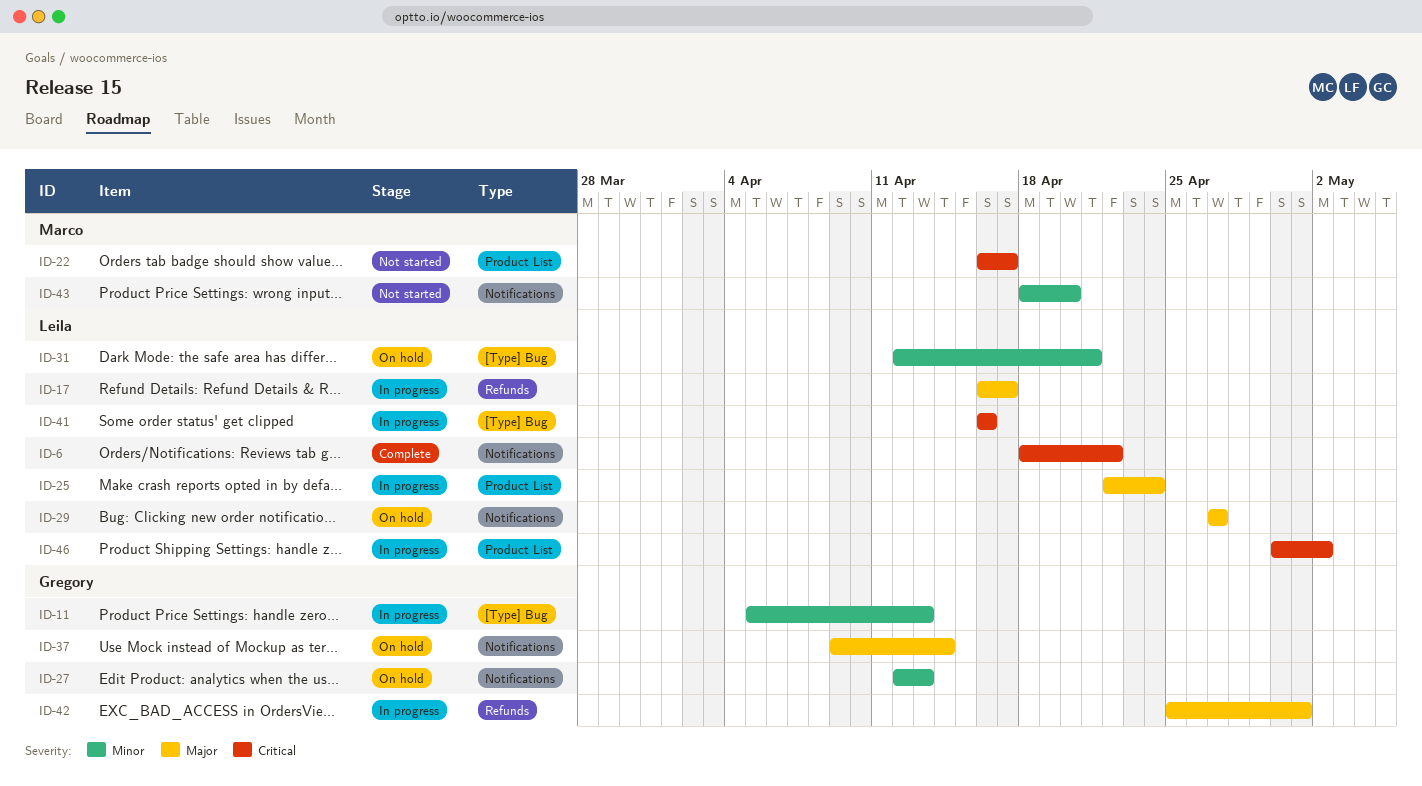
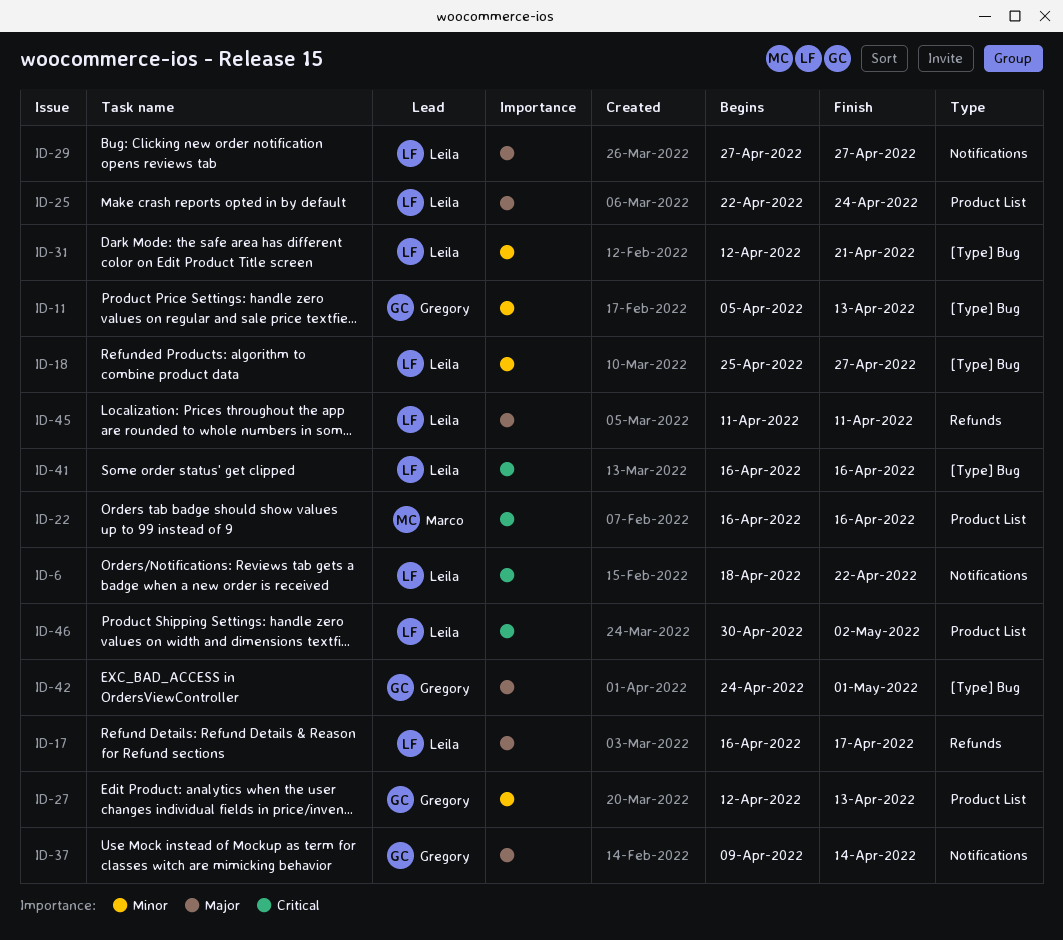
ID-18: none -> present
ID-22, due: Apr 17 -> Apr 16
ID-27, label: Notifications -> Product List
ID-42, label: Refunds -> [Type] Bug
ID-42, start: Apr 25 -> Apr 24
ID-43: present -> none
ID-45: none -> present

